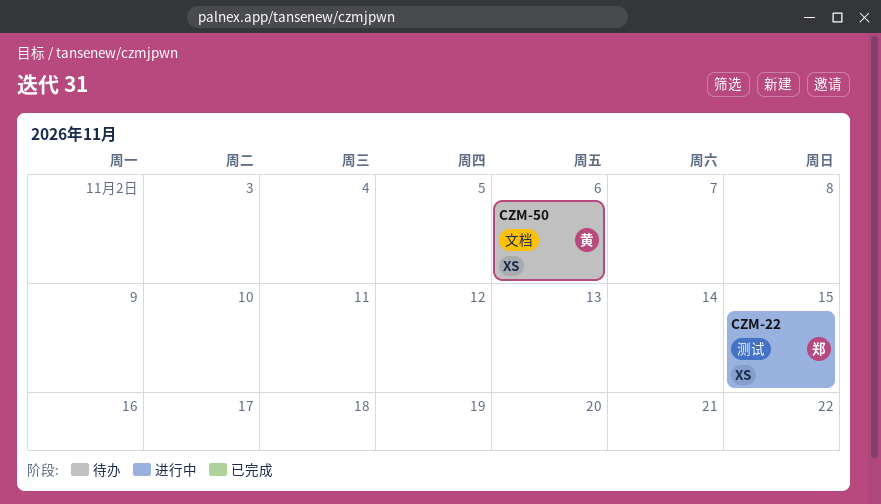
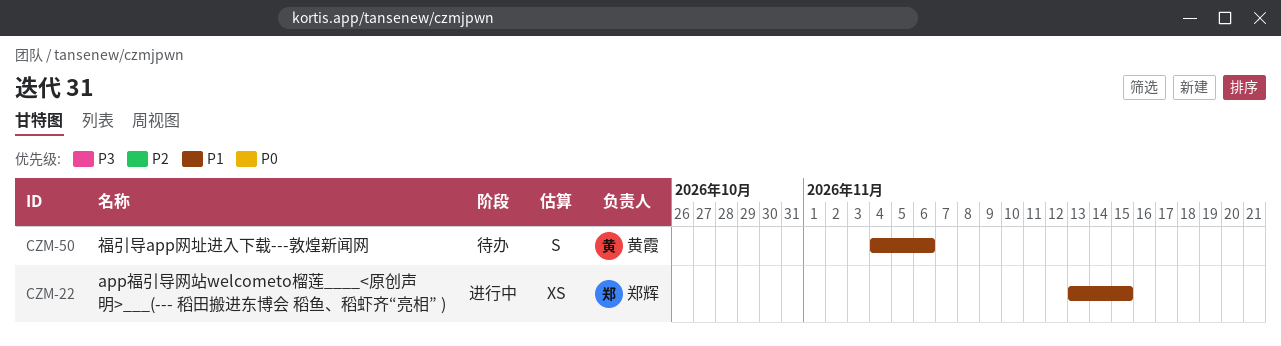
CZM-50, estimate: XS -> S

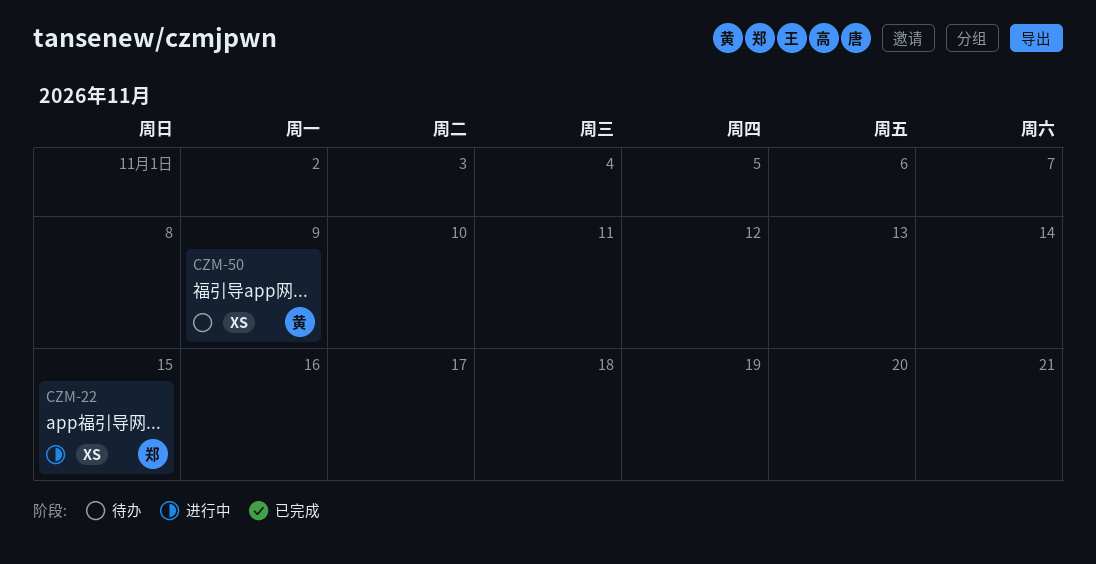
CZM-50, estimate: S -> XS
CZM-50, due: Nov 6 -> Nov 9

